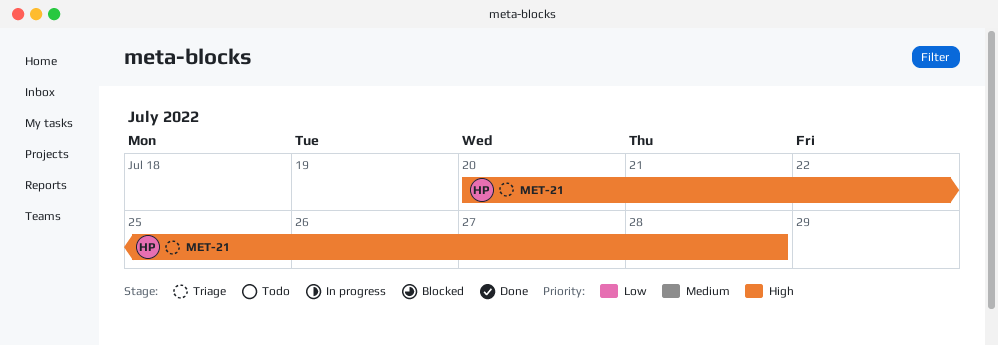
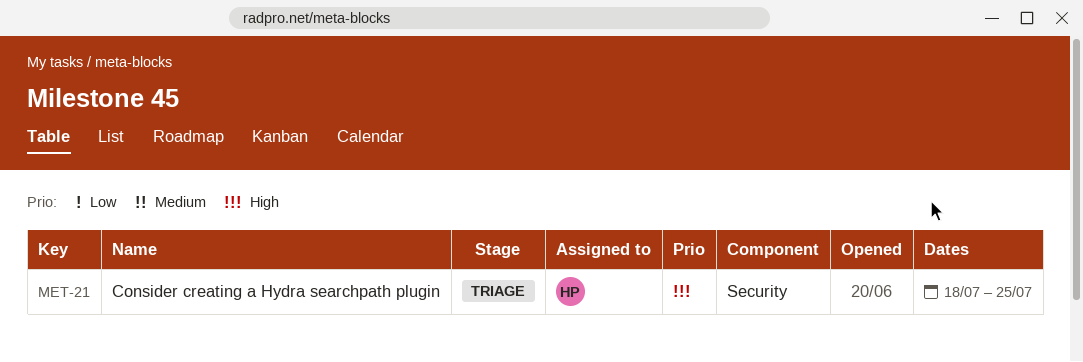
MET-21, start: Jul 20 -> Jul 18
MET-21, due: Jul 28 -> Jul 25

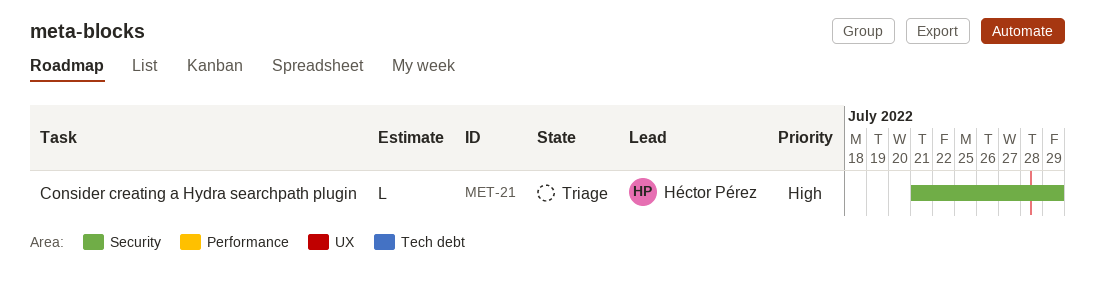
MET-21, start: Jul 18 -> Jul 21
MET-21, due: Jul 25 -> Jul 29

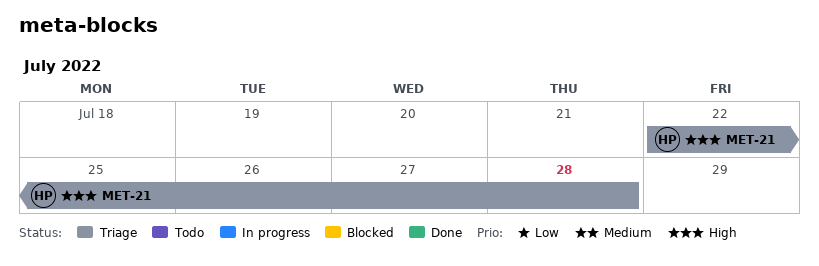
MET-21, start: Jul 21 -> Jul 22
MET-21, due: Jul 29 -> Jul 28

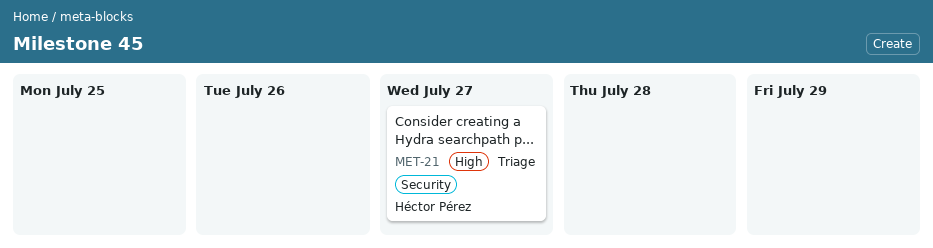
MET-21, due: Jul 28 -> Jul 27

